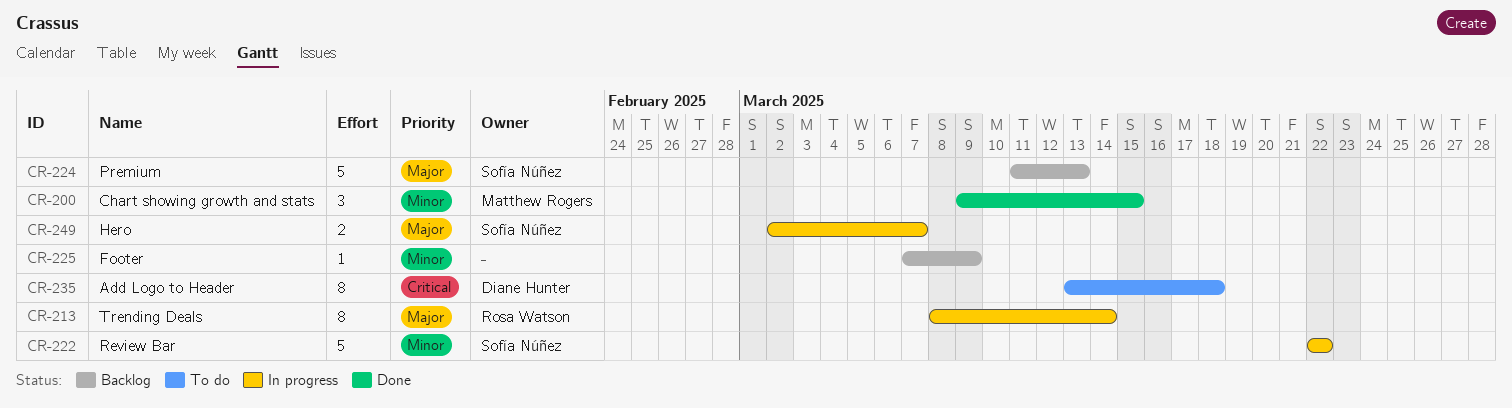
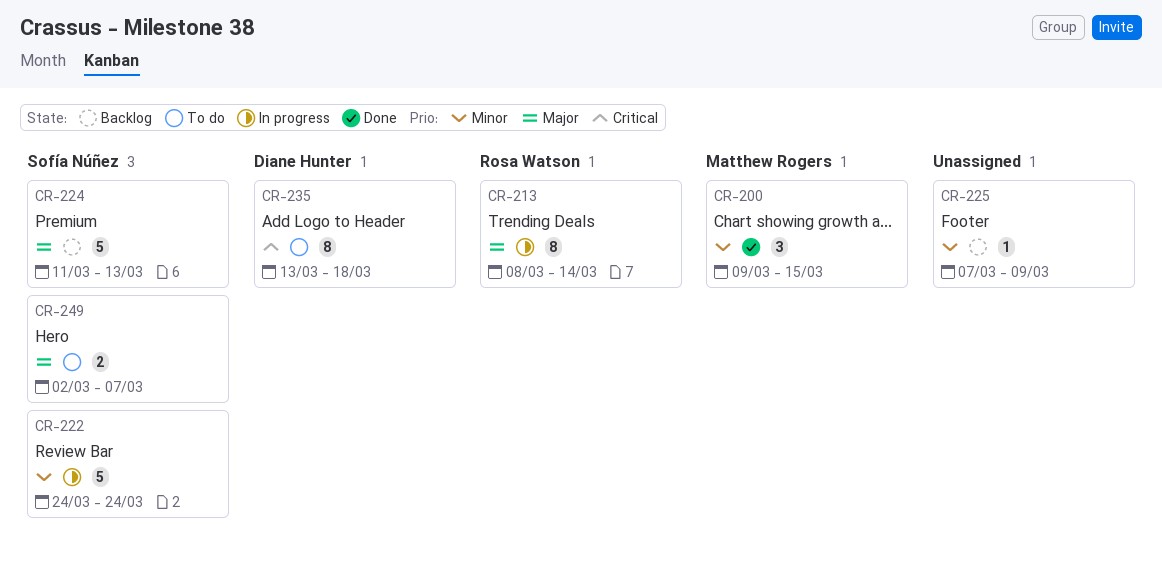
CR-222, start: Mar 22 -> Mar 24
CR-222, due: Mar 22 -> Mar 24
CR-249, status: In progress -> To do

